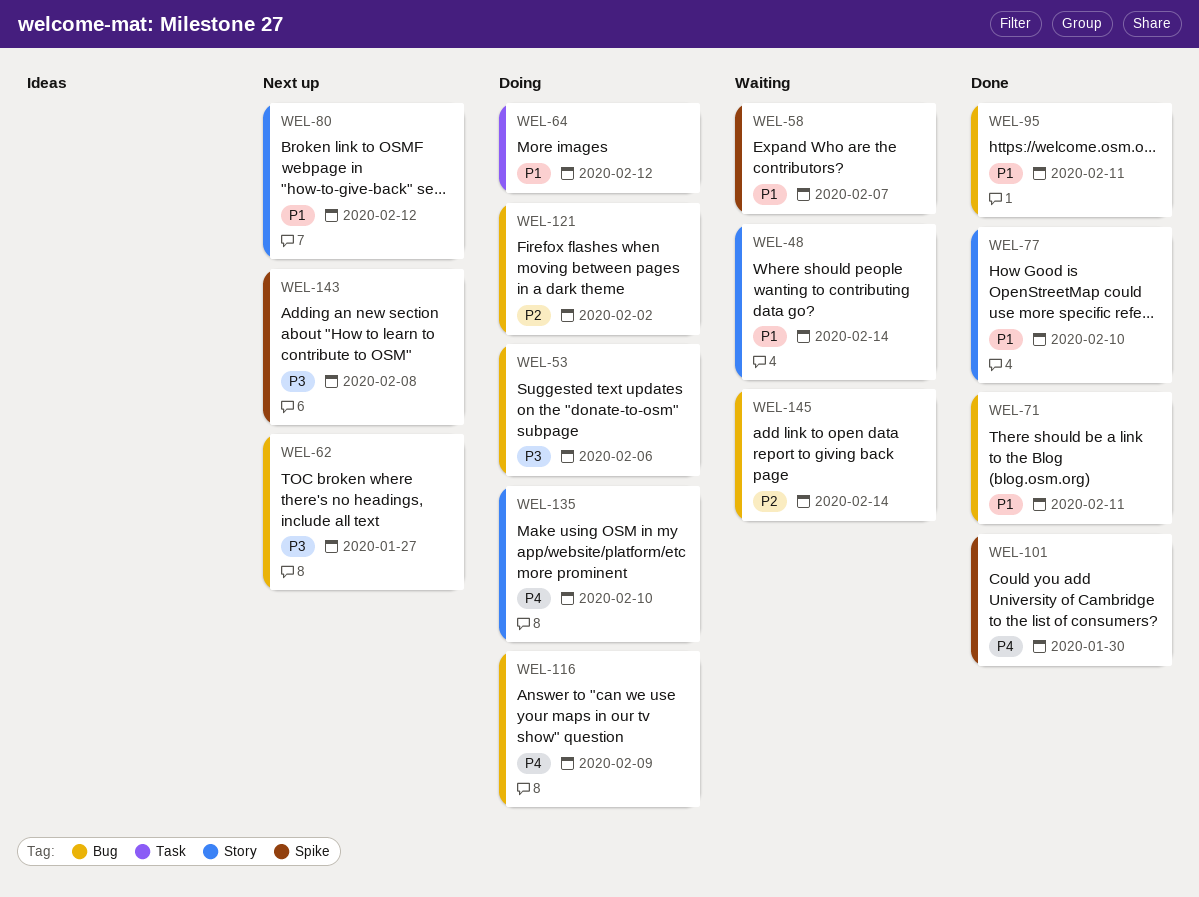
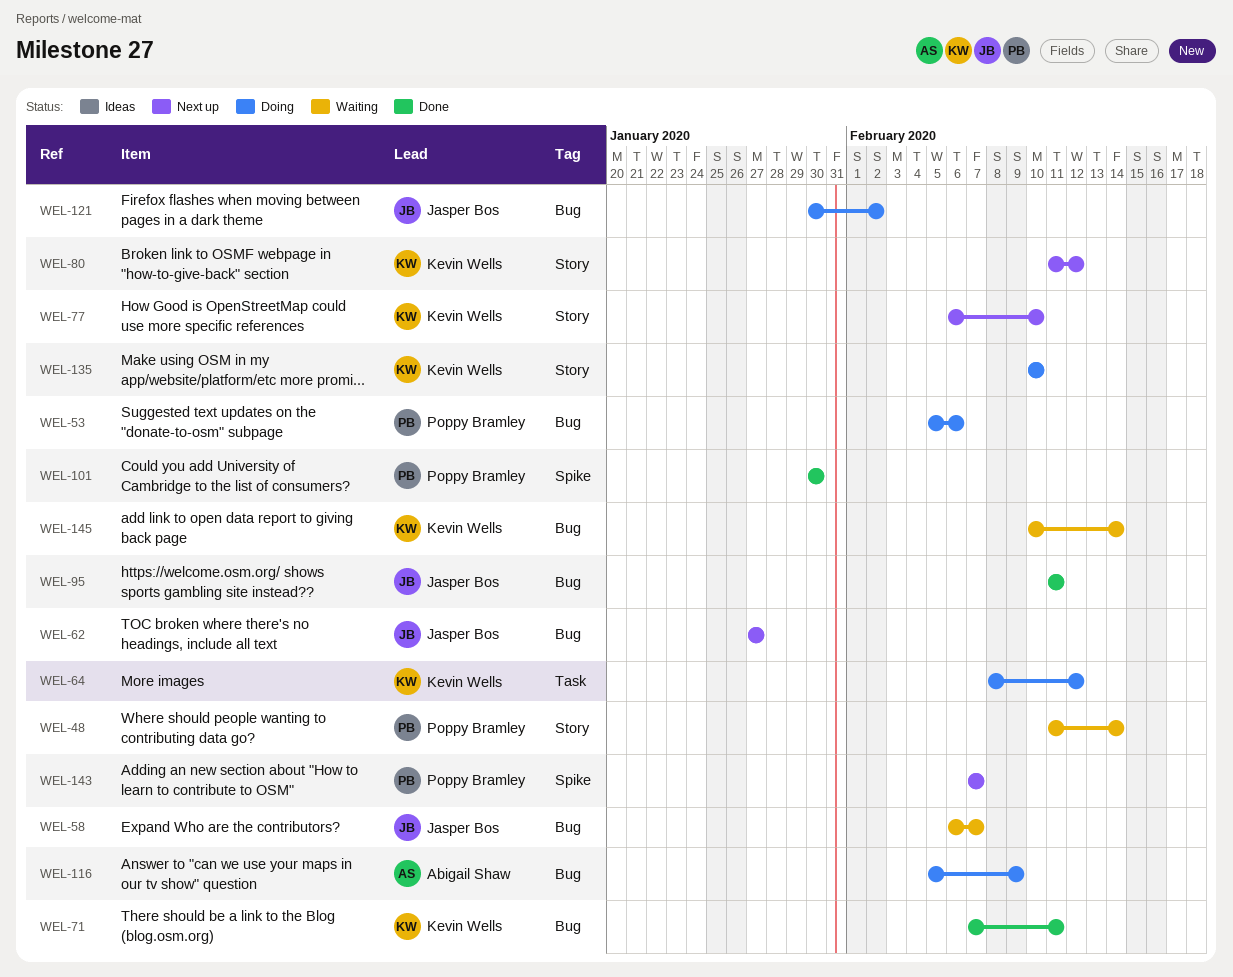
WEL-58, label: Spike -> Bug
WEL-77, status: Done -> Next up
WEL-143, due: Feb 8 -> Feb 7

